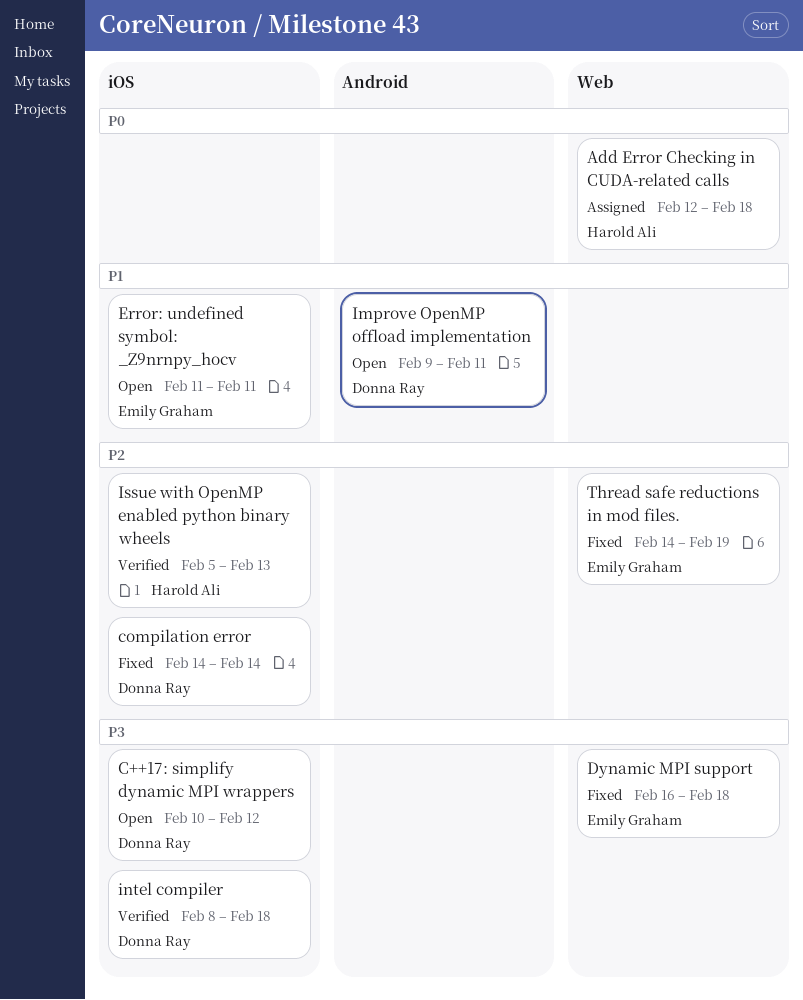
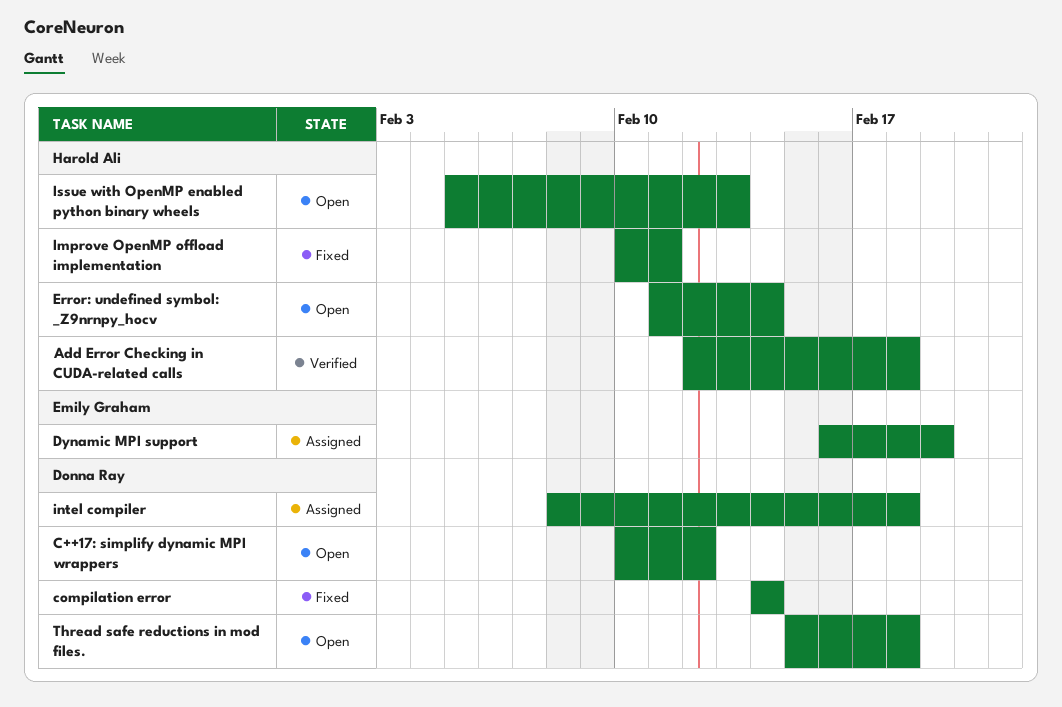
Add Error Checking in CUDA-related calls, status: Assigned -> Verified
Dynamic MPI support, status: Fixed -> Assigned
Dynamic MPI support, due: Feb 18 -> Feb 19
Error: undefined symbol: _Z9nrnpy_hocv, owner: Emily Graham -> Harold Ali
Error: undefined symbol: _Z9nrnpy_hocv, due: Feb 11 -> Feb 14
Improve OpenMP offload implementation, status: Open -> Fixed
Improve OpenMP offload implementation, owner: Donna Ray -> Harold Ali
Improve OpenMP offload implementation, start: Feb 9 -> Feb 10
intel compiler, status: Verified -> Assigned
Issue with OpenMP enabled python binary wheels, status: Verified -> Open
Thread safe reductions in mod files., status: Fixed -> Open
Thread safe reductions in mod files., owner: Emily Graham -> Donna Ray
Thread safe reductions in mod files., start: Feb 14 -> Feb 15
Thread safe reductions in mod files., due: Feb 19 -> Feb 18

